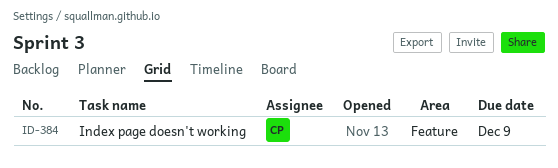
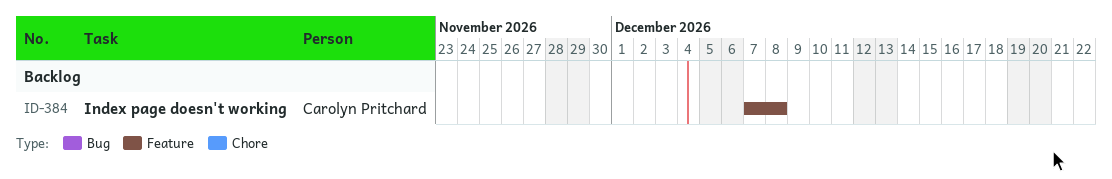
ID-384, due: Dec 9 -> Dec 8

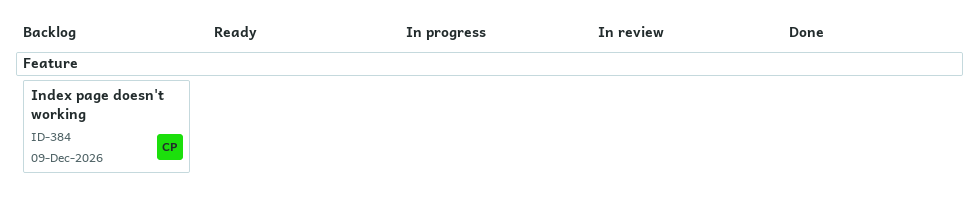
ID-384, due: Dec 8 -> Dec 9

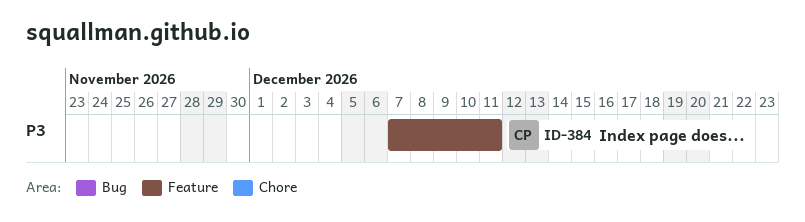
ID-384, due: Dec 9 -> Dec 11

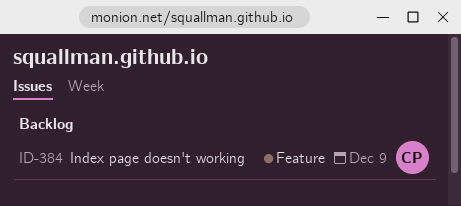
ID-384, due: Dec 11 -> Dec 9

